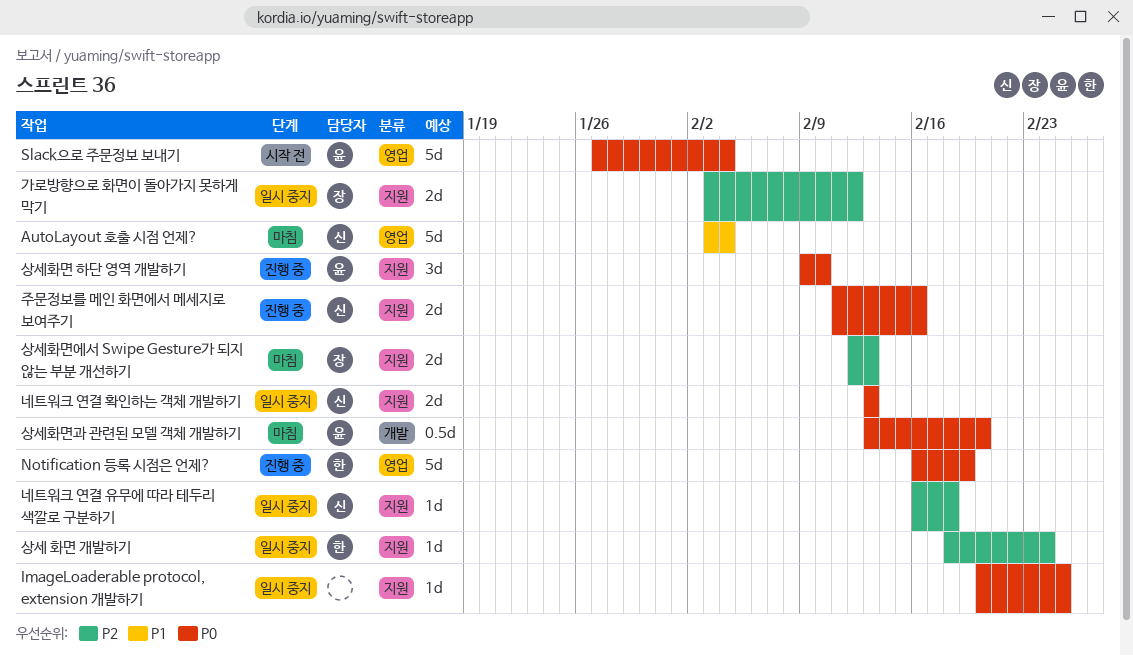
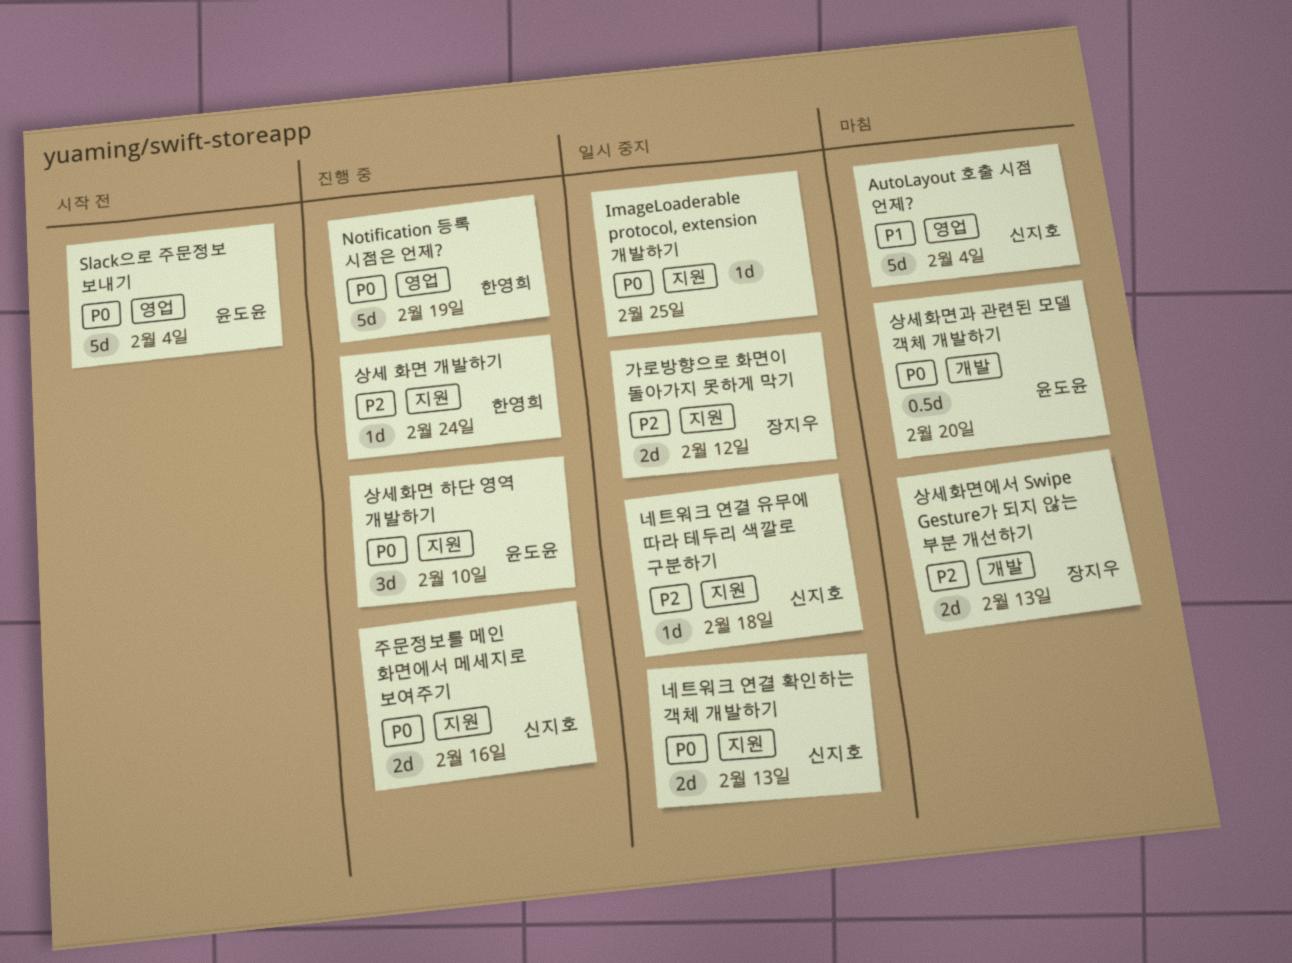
상세 화면 개발하기, status: 일시 중지 -> 진행 중
상세화면에서 Swipe Gesture가 되지 않는 부분 개선하기, label: 지원 -> 개발

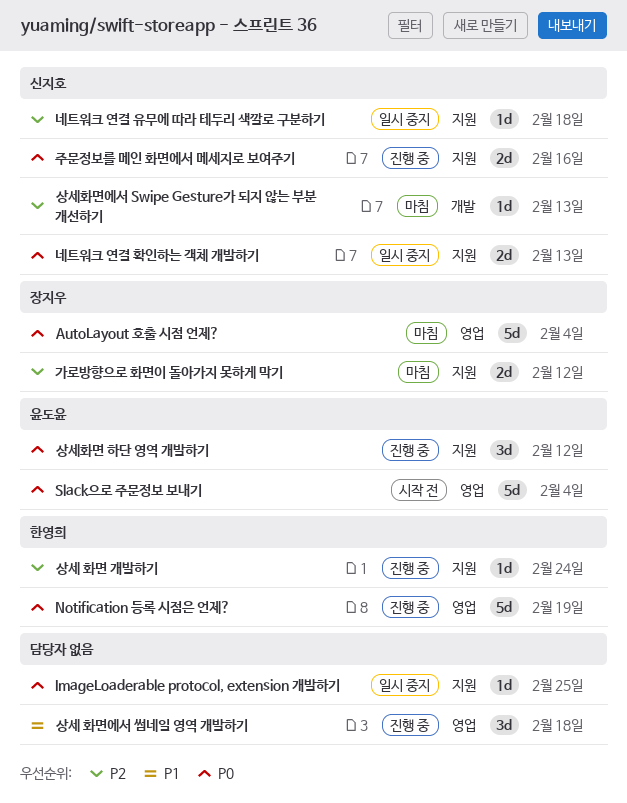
AutoLayout 호출 시점 언제?, owner: 신지호 -> 장지우
AutoLayout 호출 시점 언제?, priority: P1 -> P0
가로방향으로 화면이 돌아가지 못하게 막기, status: 일시 중지 -> 마침
상세 화면에서 썸네일 영역 개발하기: none -> present
상세화면 하단 영역 개발하기, due: Feb 10 -> Feb 12
상세화면과 관련된 모델 객체 개발하기: present -> none
상세화면에서 Swipe Gesture가 되지 않는 부분 개선하기, owner: 장지우 -> 신지호
상세화면에서 Swipe Gesture가 되지 않는 부분 개선하기, estimate: 2d -> 1d

